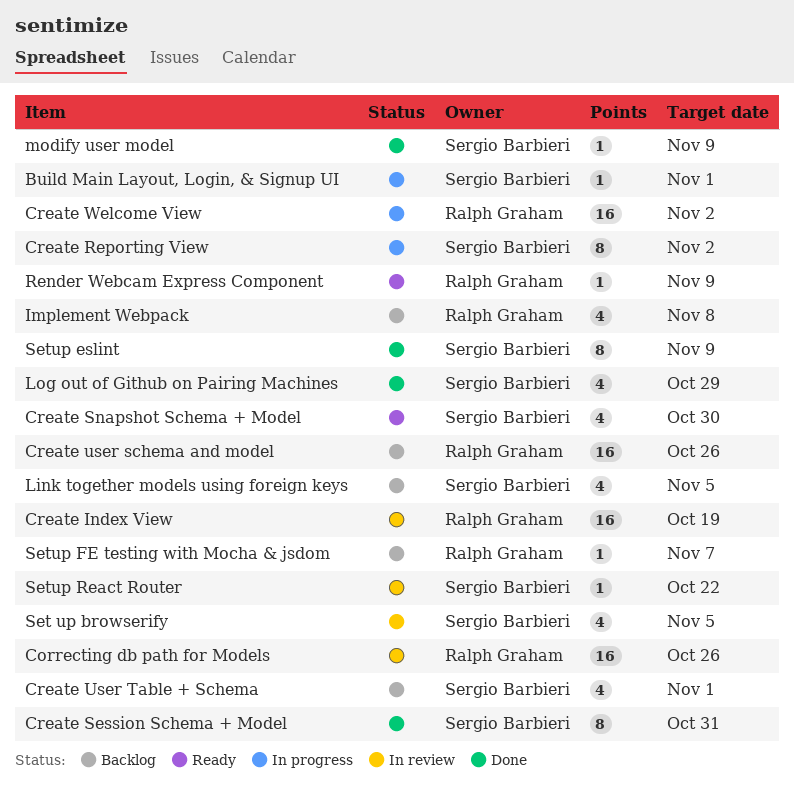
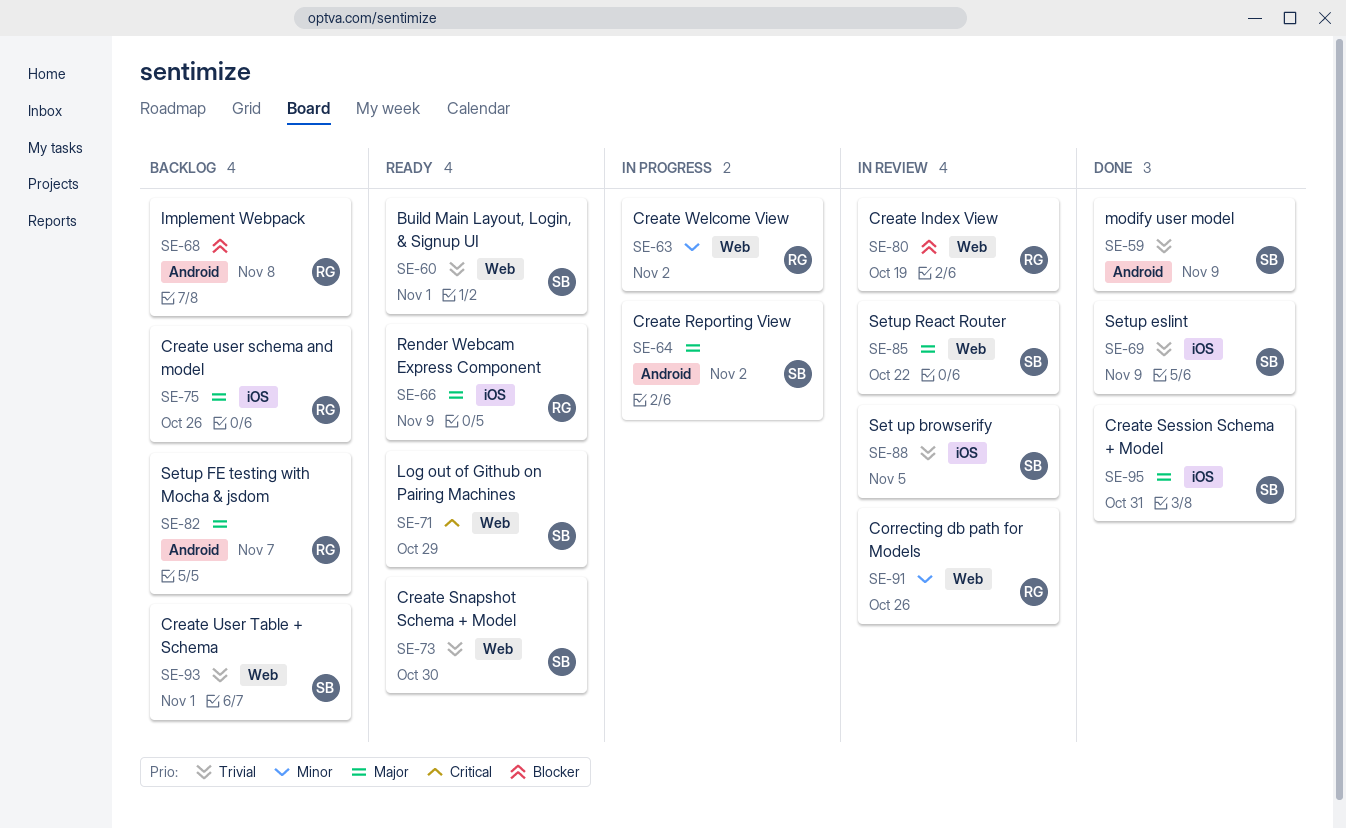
Build Main Layout, Login, & Signup UI, status: In progress -> Ready
Link together models using foreign keys: present -> none
Log out of Github on Pairing Machines, status: Done -> Ready

